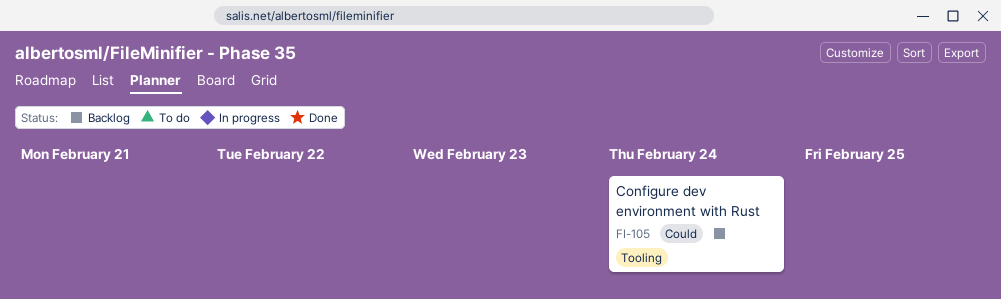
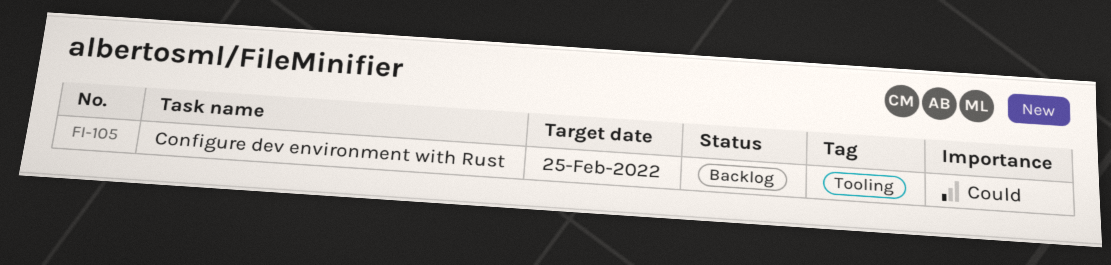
FI-105, due: Feb 24 -> Feb 25

